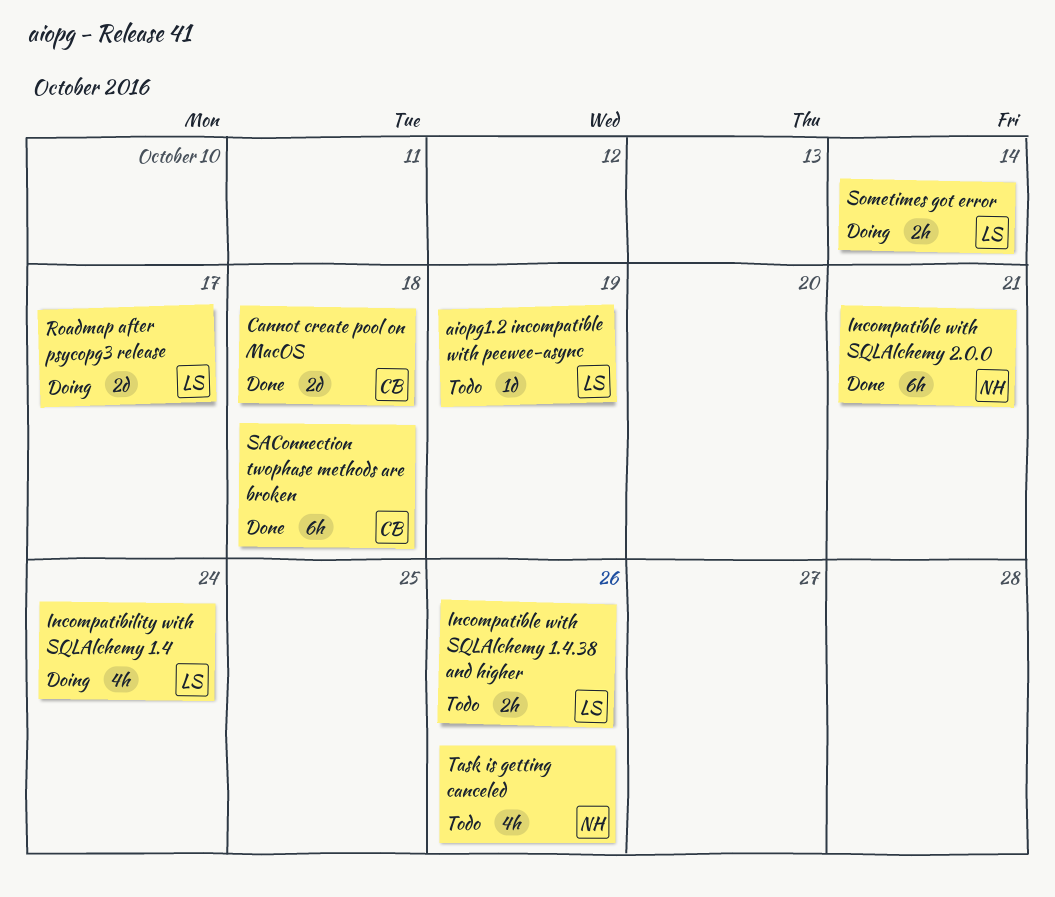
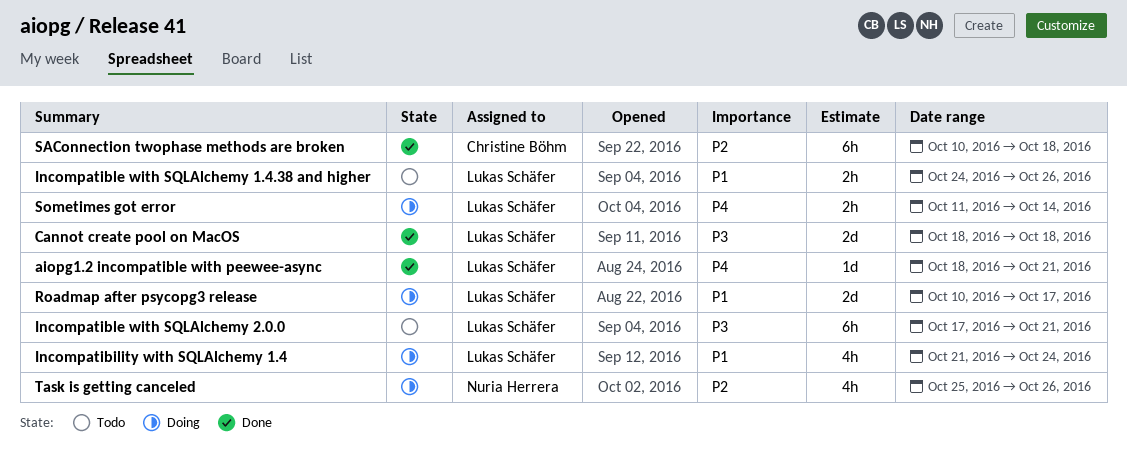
aiopg1.2 incompatible with peewee-async, status: Todo -> Done
aiopg1.2 incompatible with peewee-async, due: Oct 19 -> Oct 21
Cannot create pool on MacOS, owner: Christine Böhm -> Lukas Schäfer
Incompatible with SQLAlchemy 2.0.0, status: Done -> Todo
Incompatible with SQLAlchemy 2.0.0, owner: Nuria Herrera -> Lukas Schäfer
Task is getting canceled, status: Todo -> Doing

